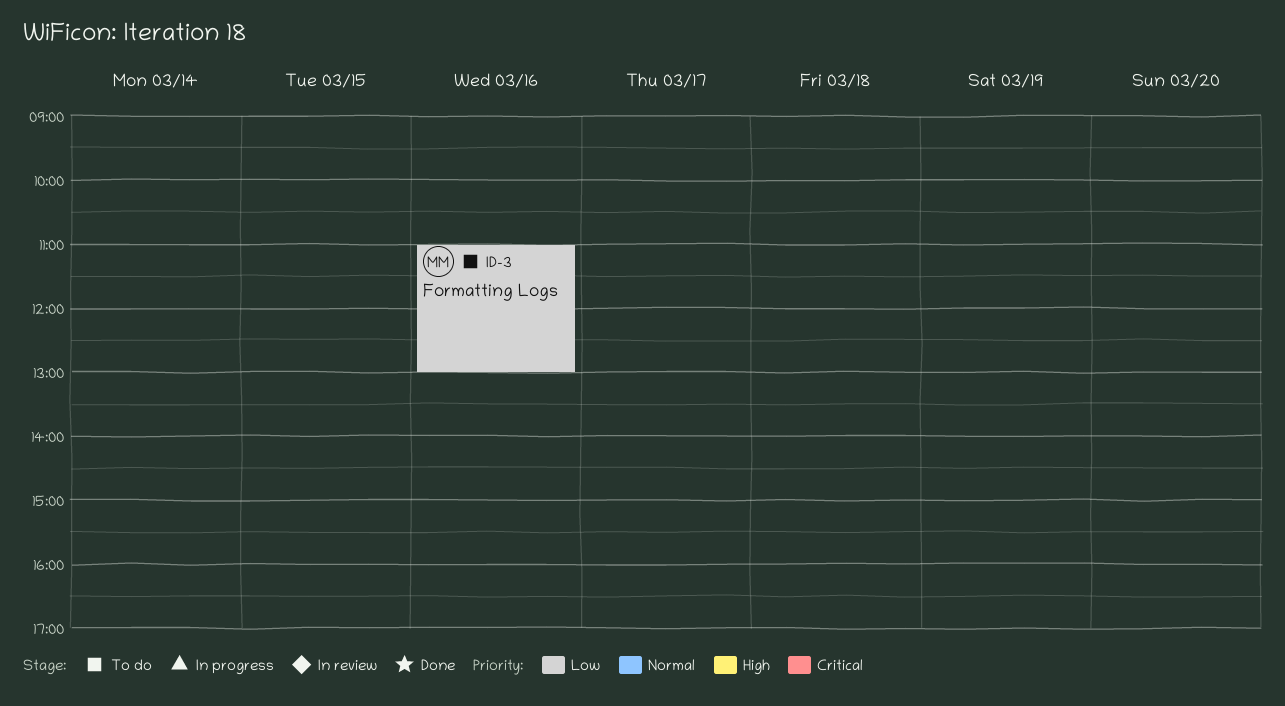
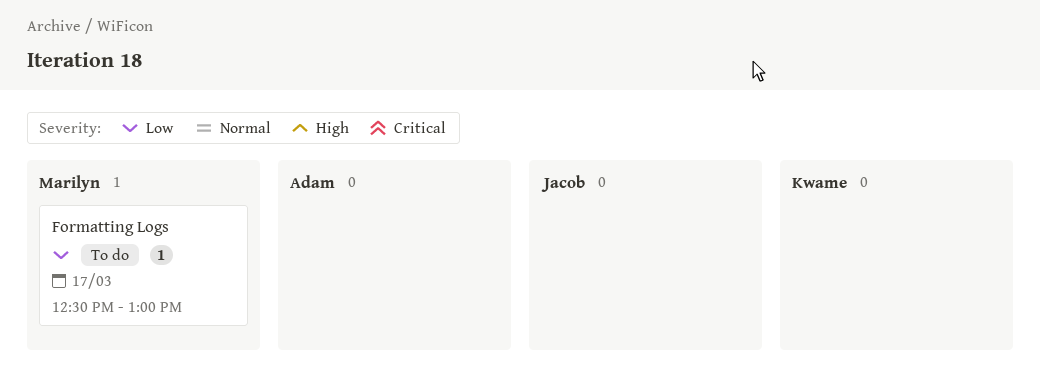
Formatting Logs, day: Mar 16 -> Mar 17
Formatting Logs, begins: 11:00 -> 12:30

